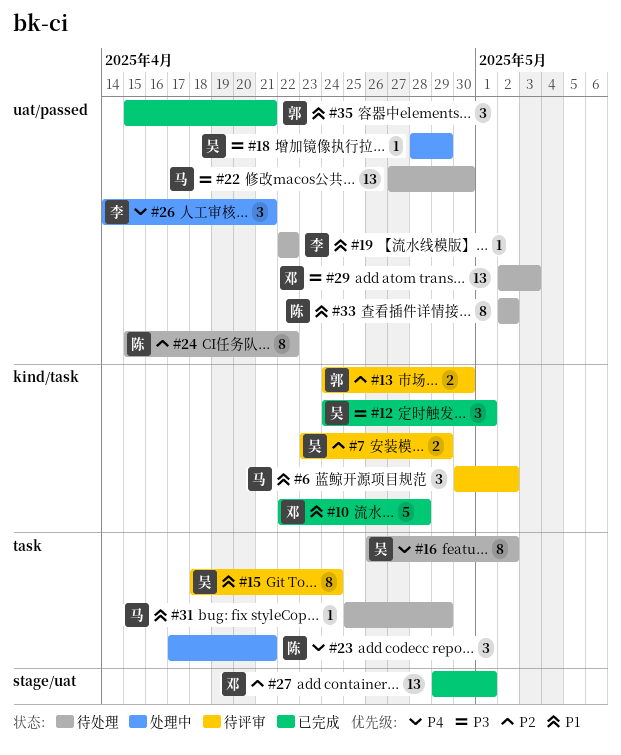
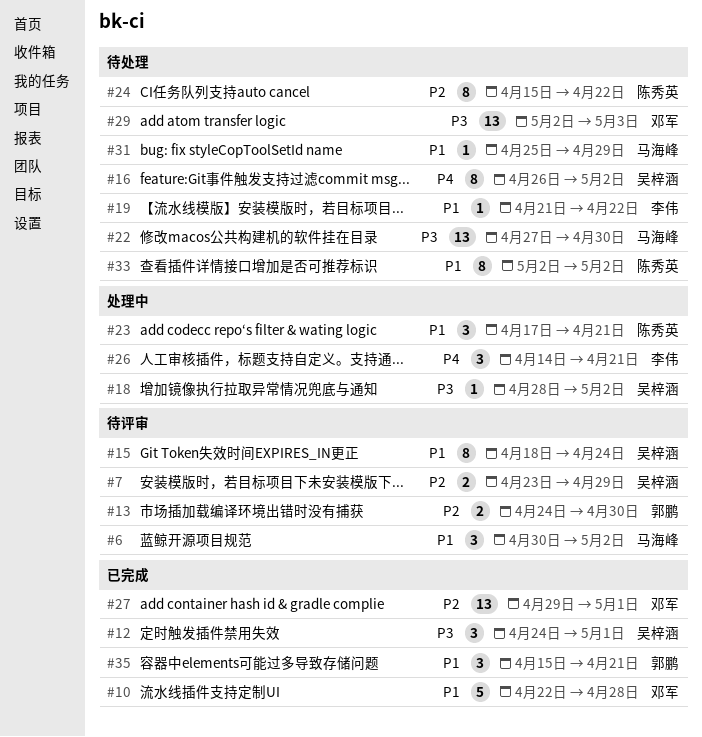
#18, due: Apr 29 -> May 2
#19, start: Apr 22 -> Apr 21
#23, priority: P4 -> P1

